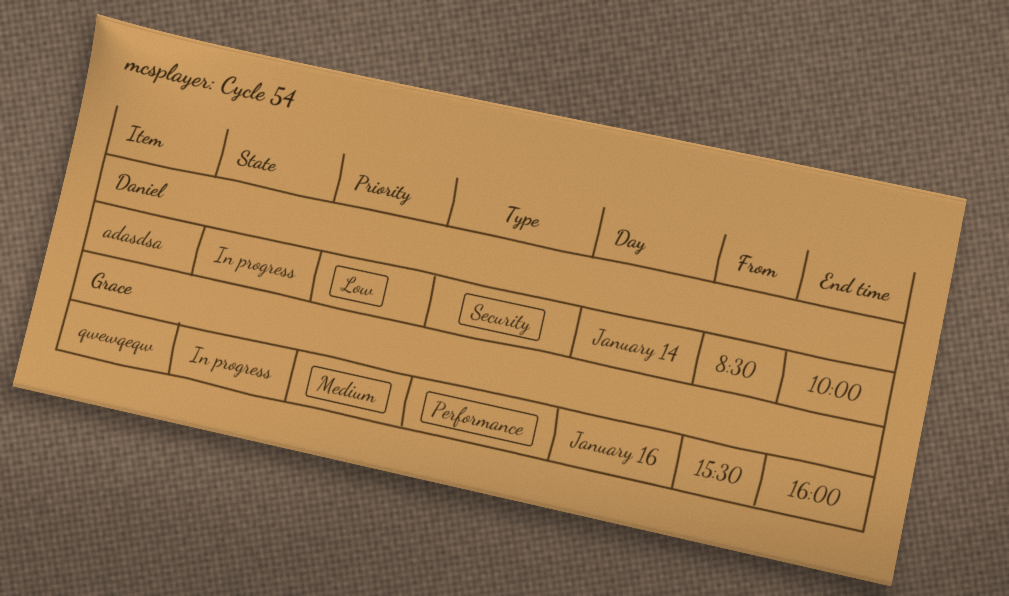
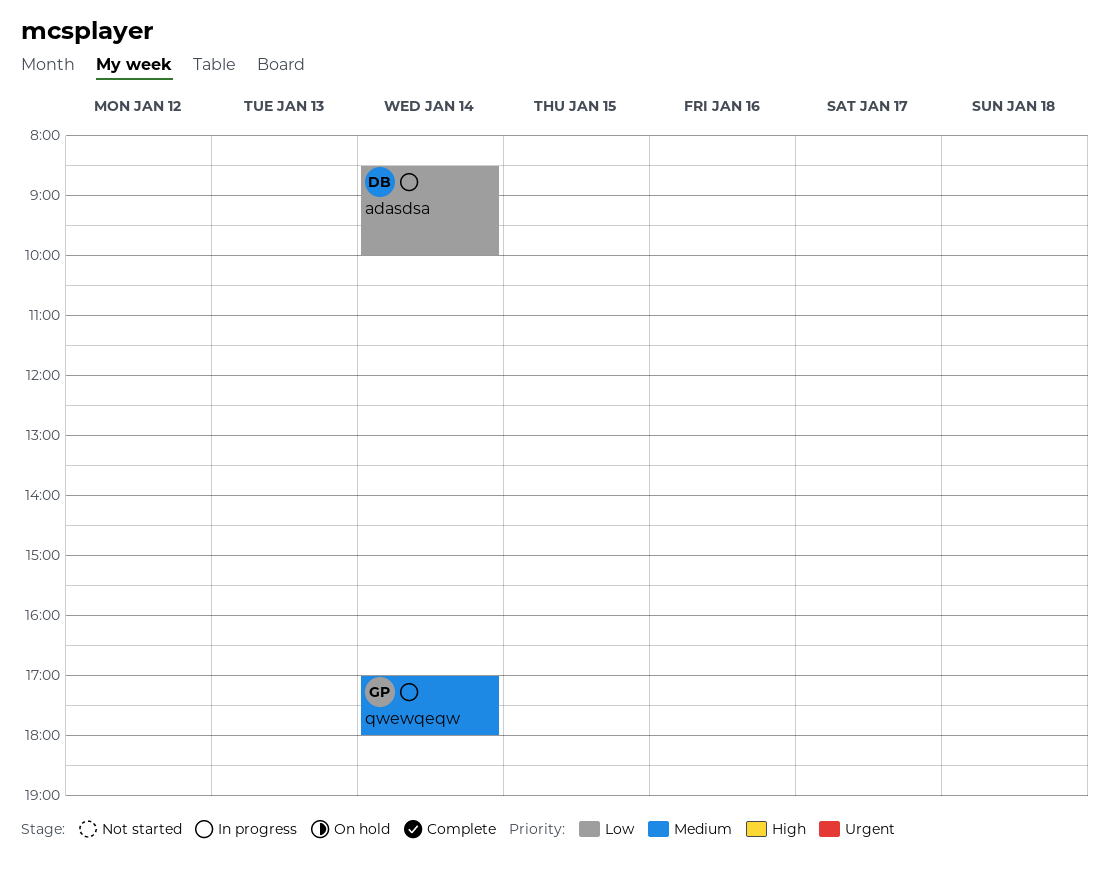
qwewqeqw, day: Jan 16 -> Jan 14
qwewqeqw, begins: 15:30 -> 17:00
qwewqeqw, ends: 16:00 -> 18:00

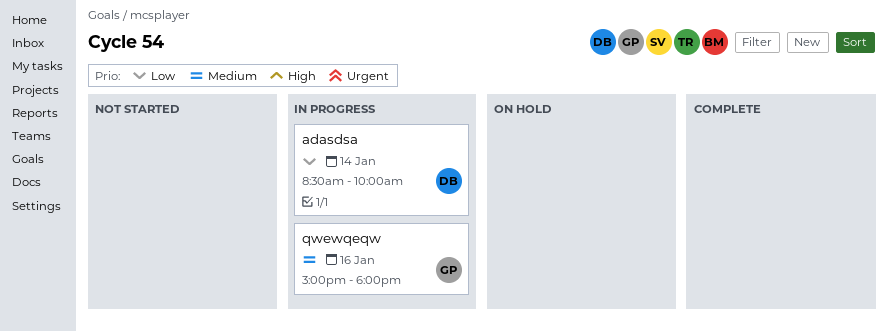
qwewqeqw, day: Jan 14 -> Jan 16
qwewqeqw, begins: 17:00 -> 15:00

